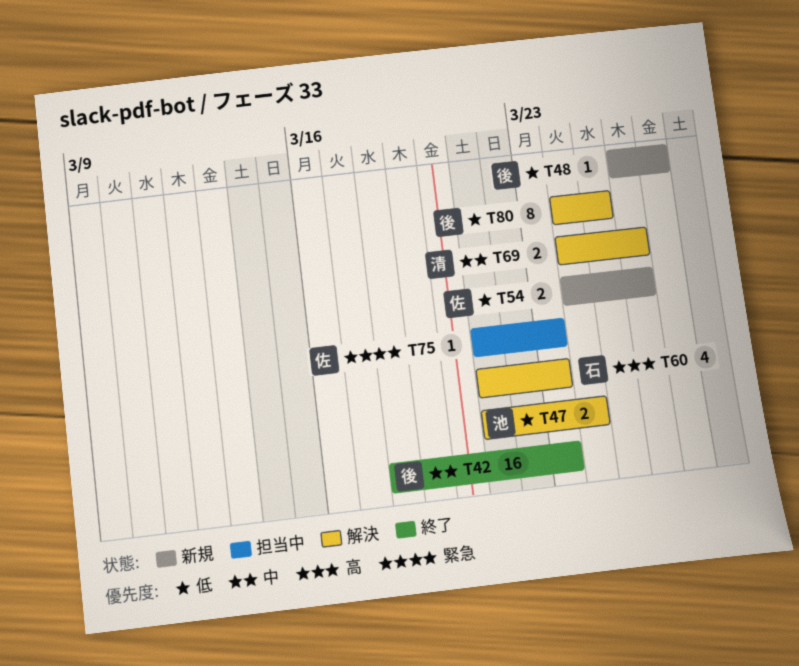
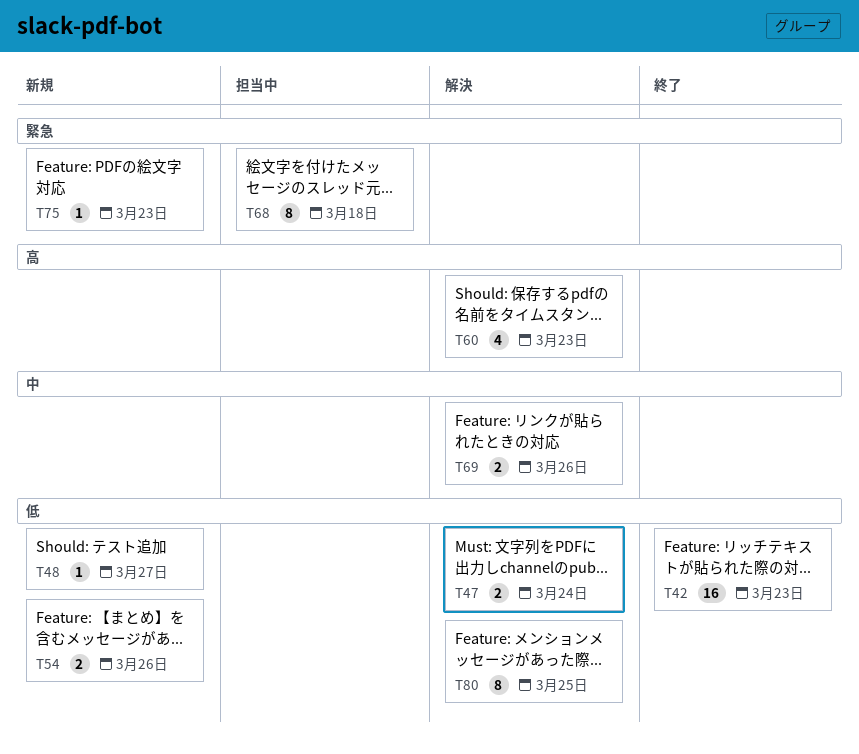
T42, priority: 中 -> 低
T68: none -> present
T75, status: 担当中 -> 新規

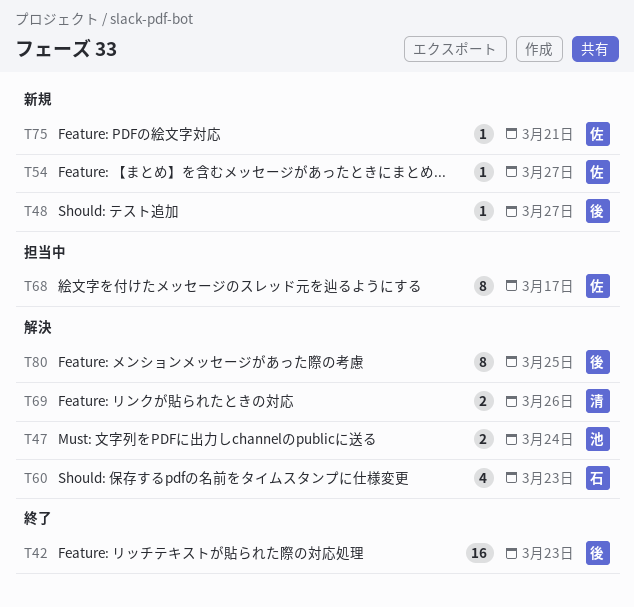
T54, estimate: 2 -> 1
T54, due: Mar 26 -> Mar 27
T68, due: Mar 18 -> Mar 17
T75, due: Mar 23 -> Mar 21

